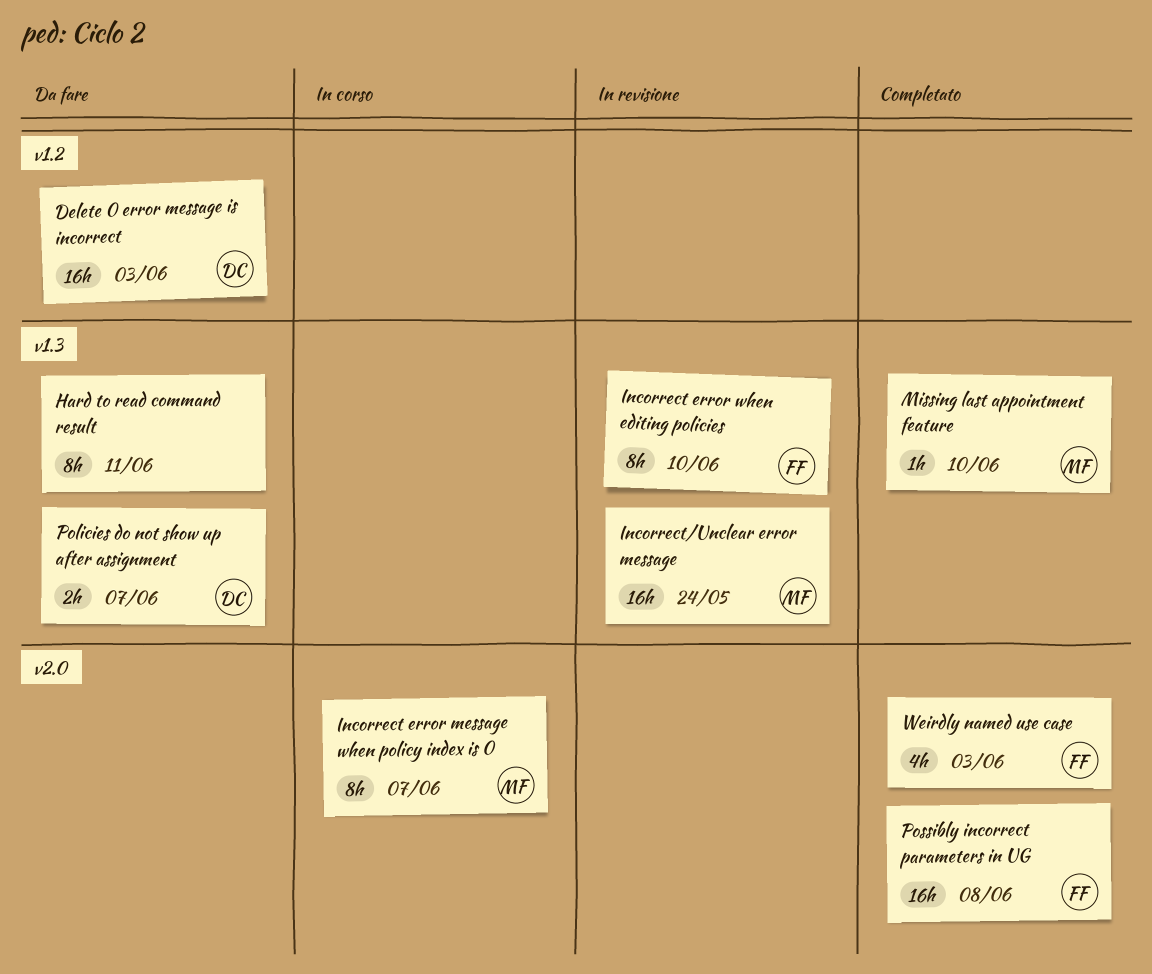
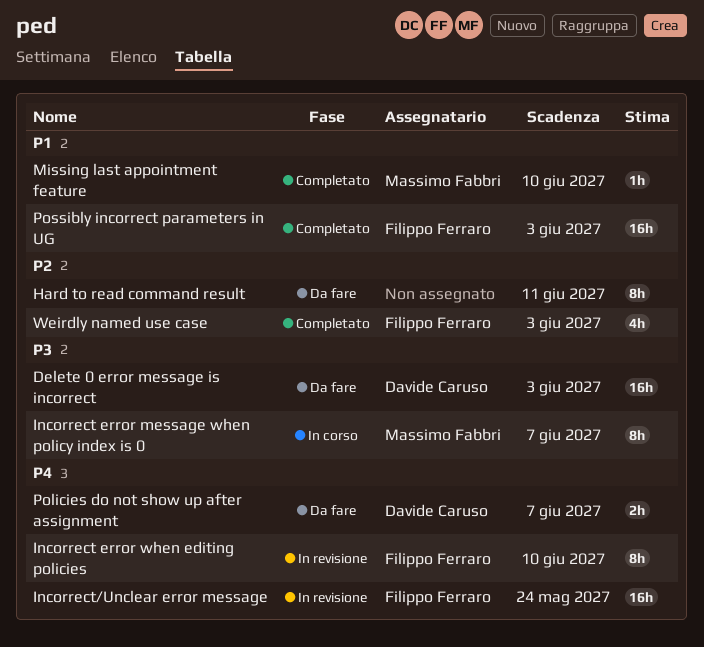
Incorrect/Unclear error message, owner: Massimo Fabbri -> Filippo Ferraro
Possibly incorrect parameters in UG, due: Jun 8 -> Jun 3

